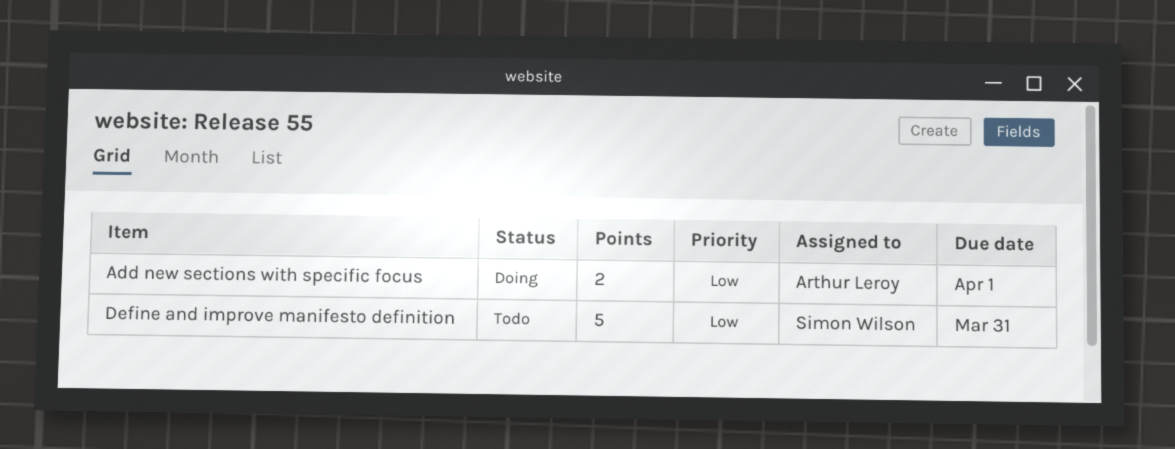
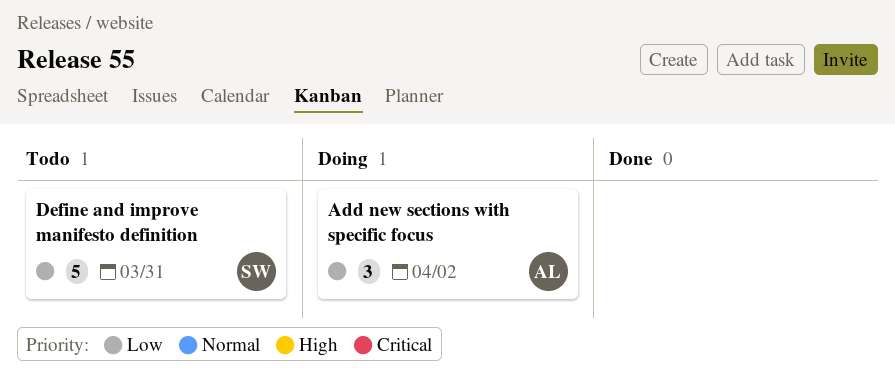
Add new sections with specific focus, estimate: 2 -> 3
Add new sections with specific focus, due: Apr 1 -> Apr 2

